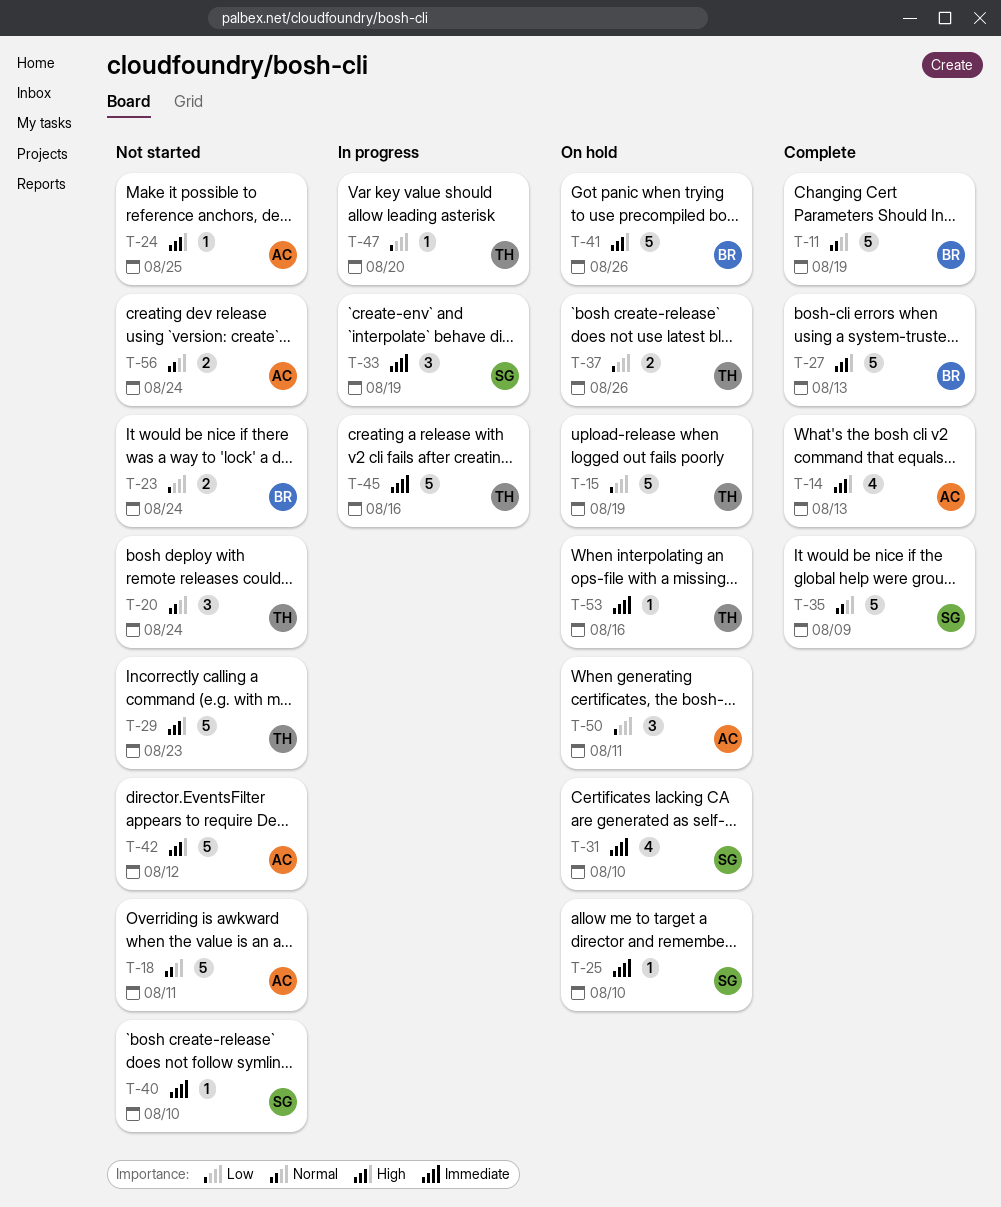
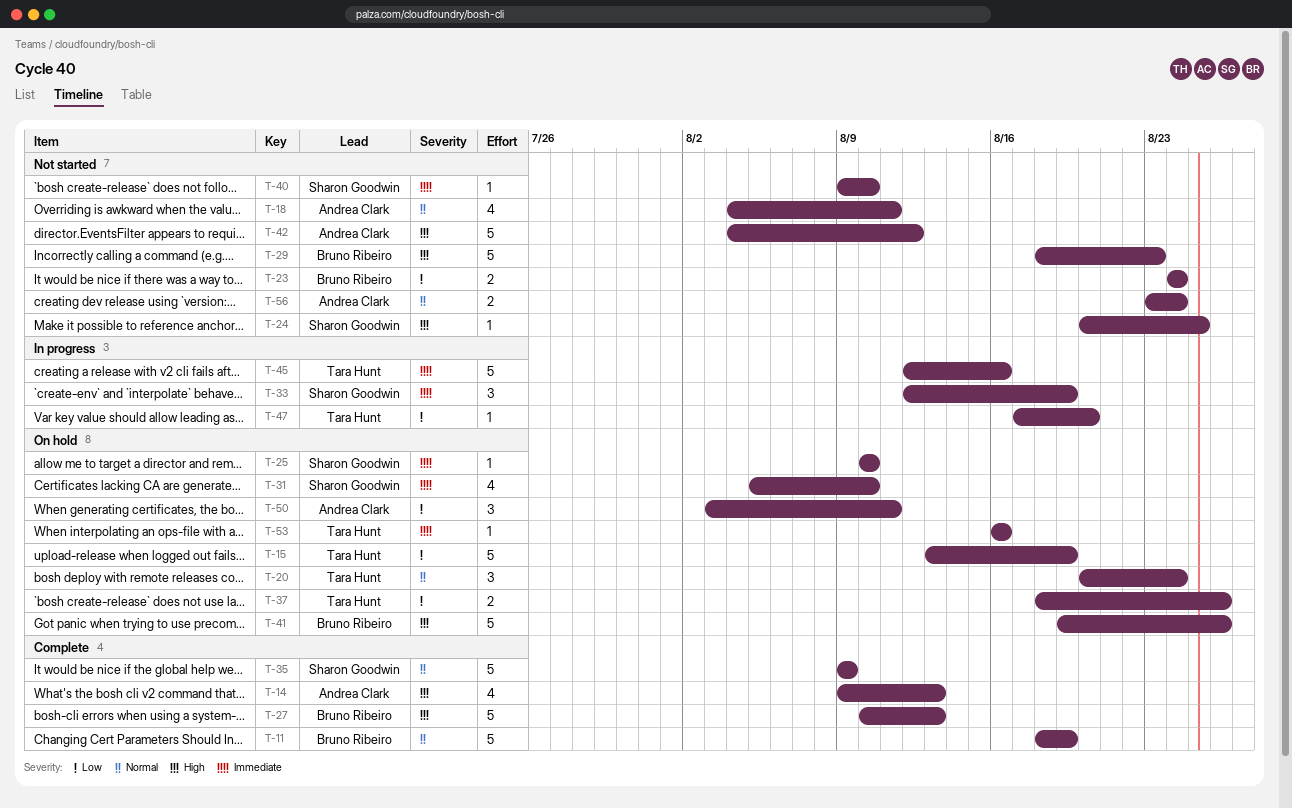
T-18, estimate: 5 -> 4
T-20, status: Not started -> On hold
T-24, owner: Andrea Clark -> Sharon Goodwin
T-29, owner: Tara Hunt -> Bruno Ribeiro

